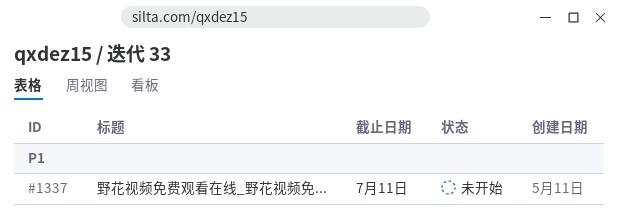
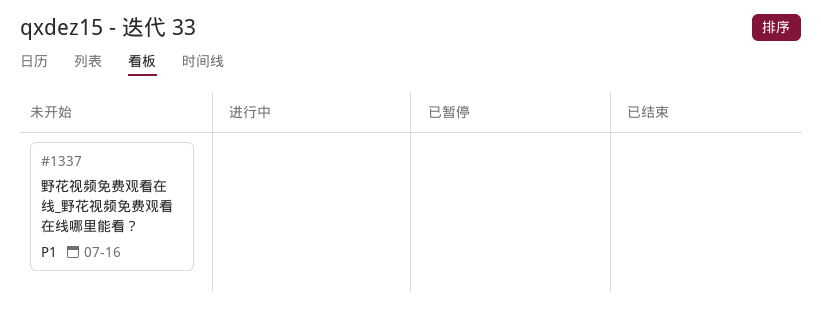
#1337, due: Jul 11 -> Jul 16

